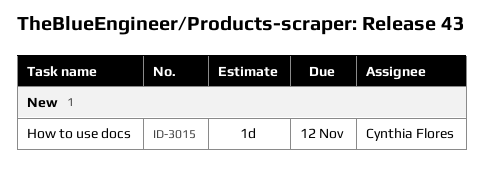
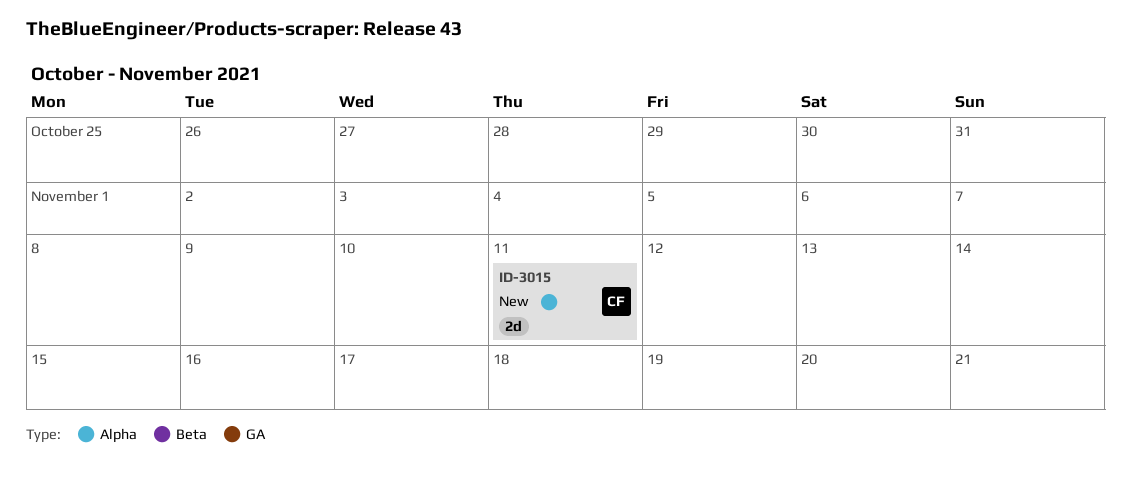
ID-3015, estimate: 1d -> 2d
ID-3015, due: Nov 12 -> Nov 11

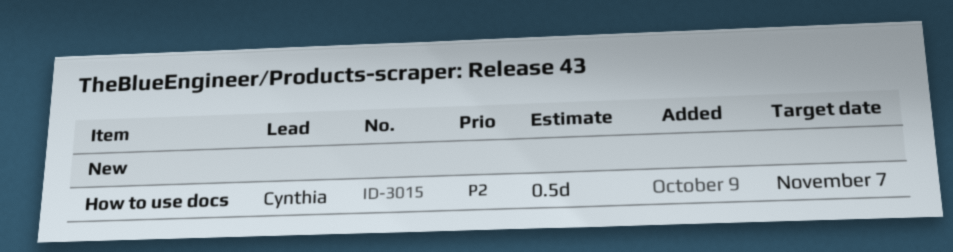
ID-3015, estimate: 2d -> 0.5d
ID-3015, due: Nov 11 -> Nov 7

